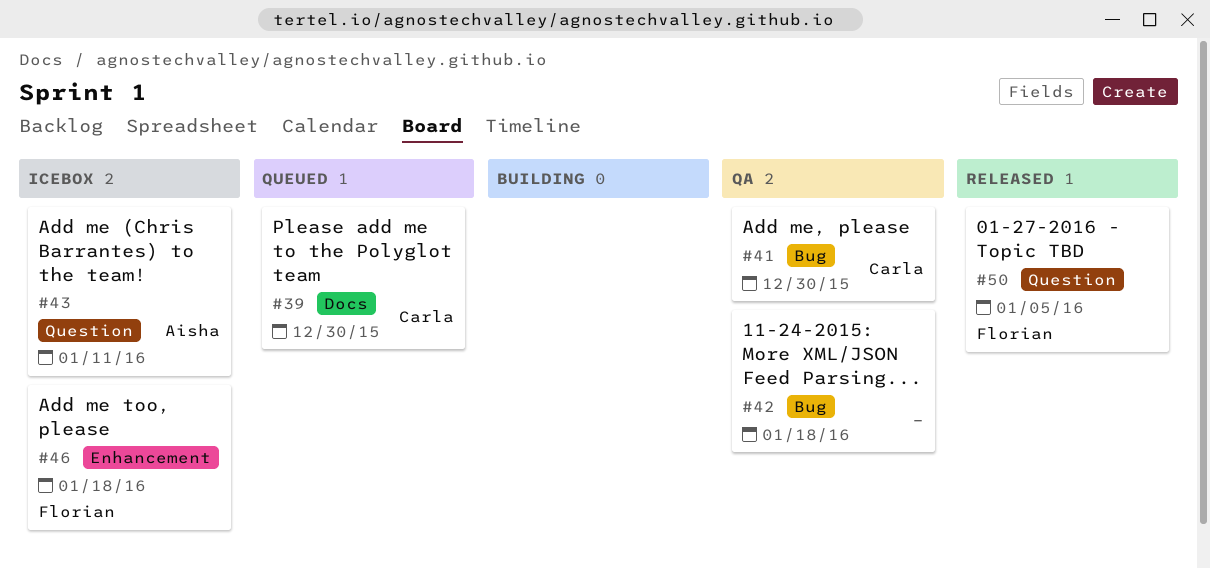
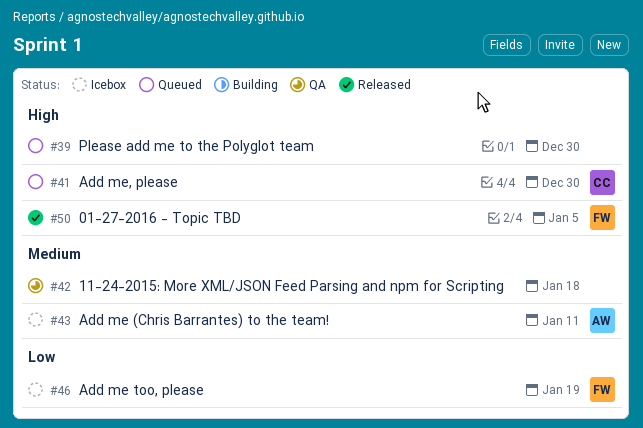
#39, owner: Carla -> none
#41, status: QA -> Queued
#46, due: Jan 18 -> Jan 19

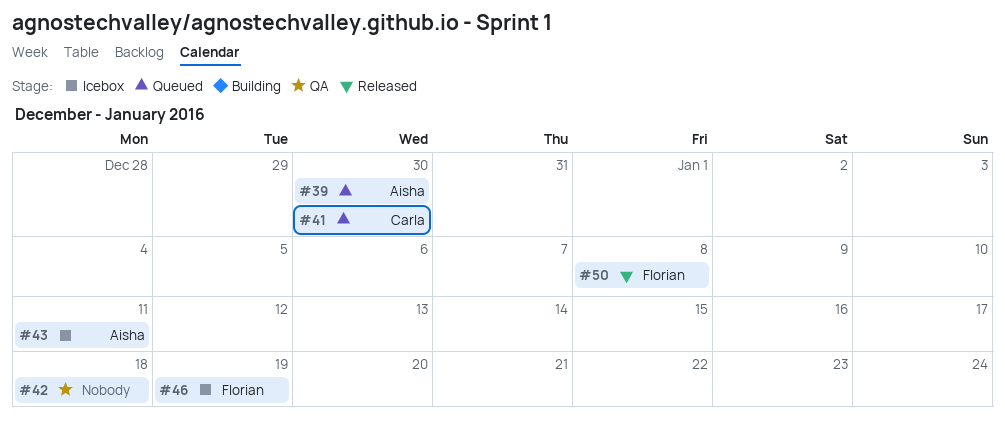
#39, owner: none -> Aisha
#50, due: Jan 5 -> Jan 8

